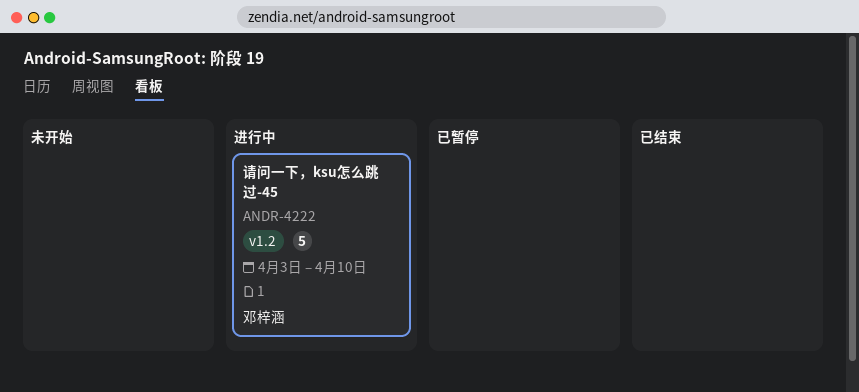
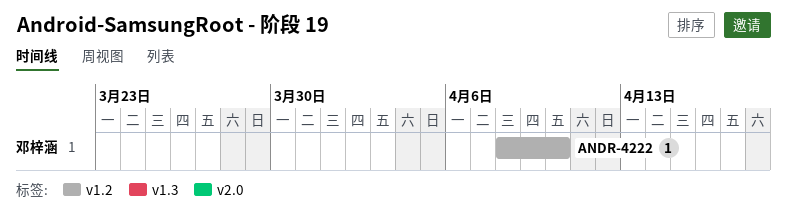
ANDR-4222, estimate: 5 -> 1
ANDR-4222, start: Apr 3 -> Apr 8

